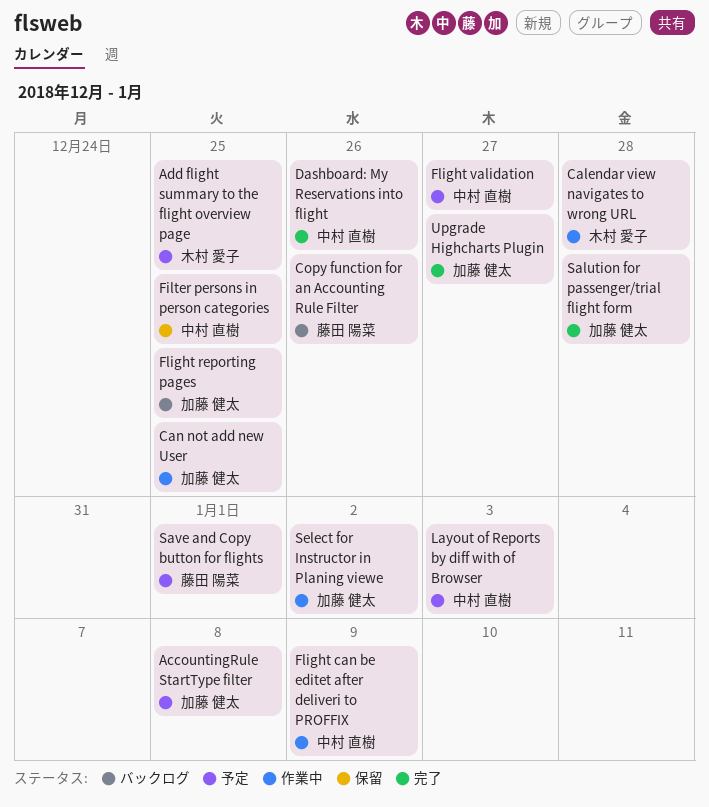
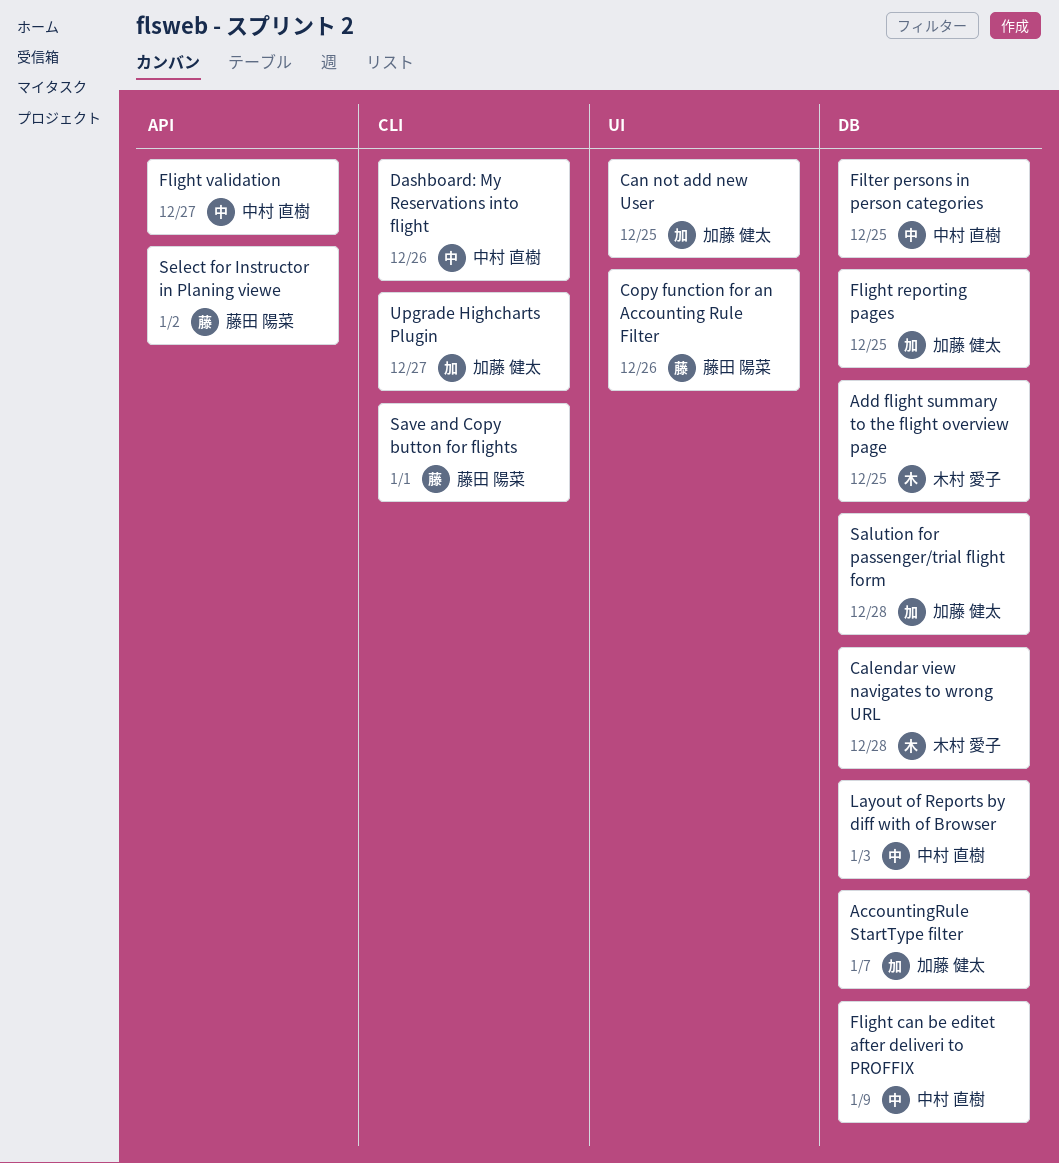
AccountingRule StartType filter, due: Jan 8 -> Jan 7
Select for Instructor in Planing viewe, owner: 加藤 健太 -> 藤田 陽菜

